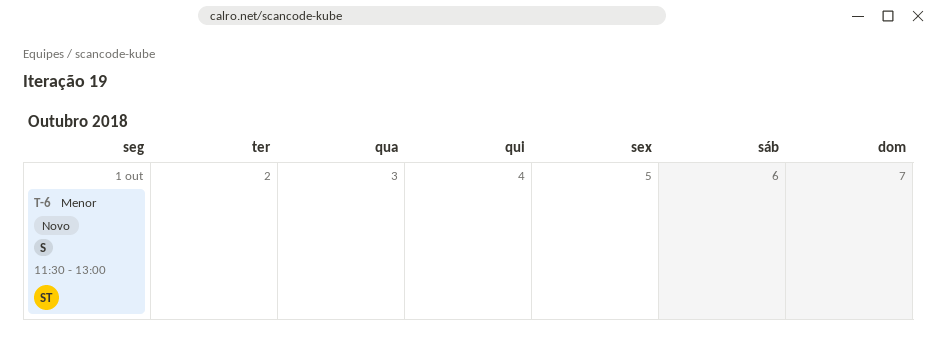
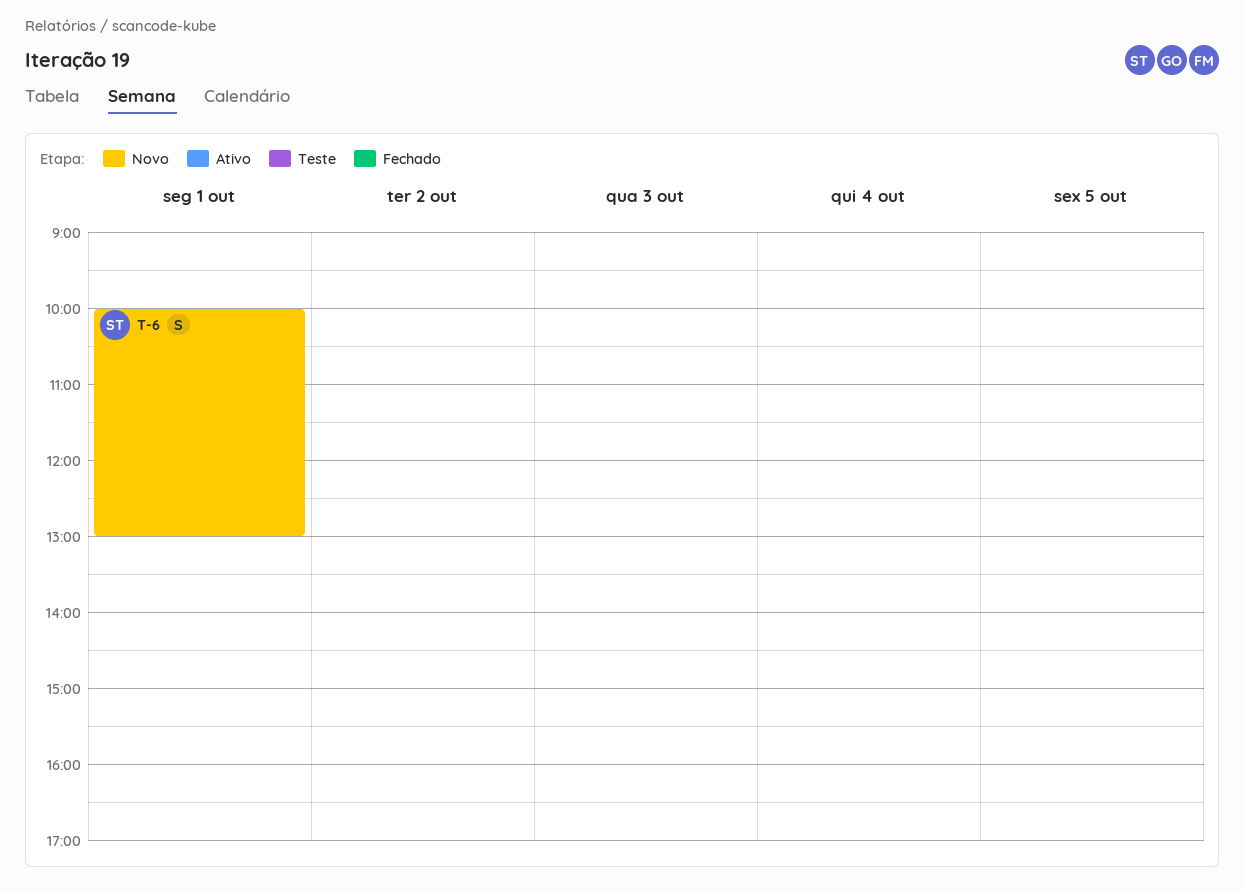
T-6, begins: 11:30 -> 10:00

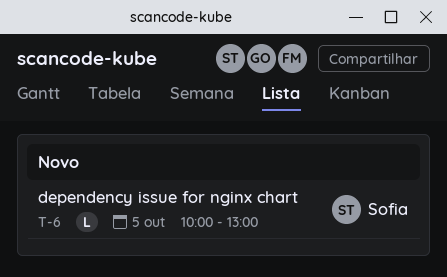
T-6, estimate: S -> L
T-6, day: Oct 1 -> Oct 5

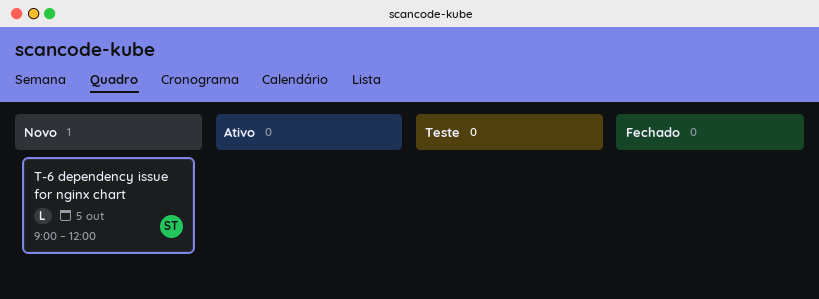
T-6, begins: 10:00 -> 09:00
T-6, ends: 13:00 -> 12:00

